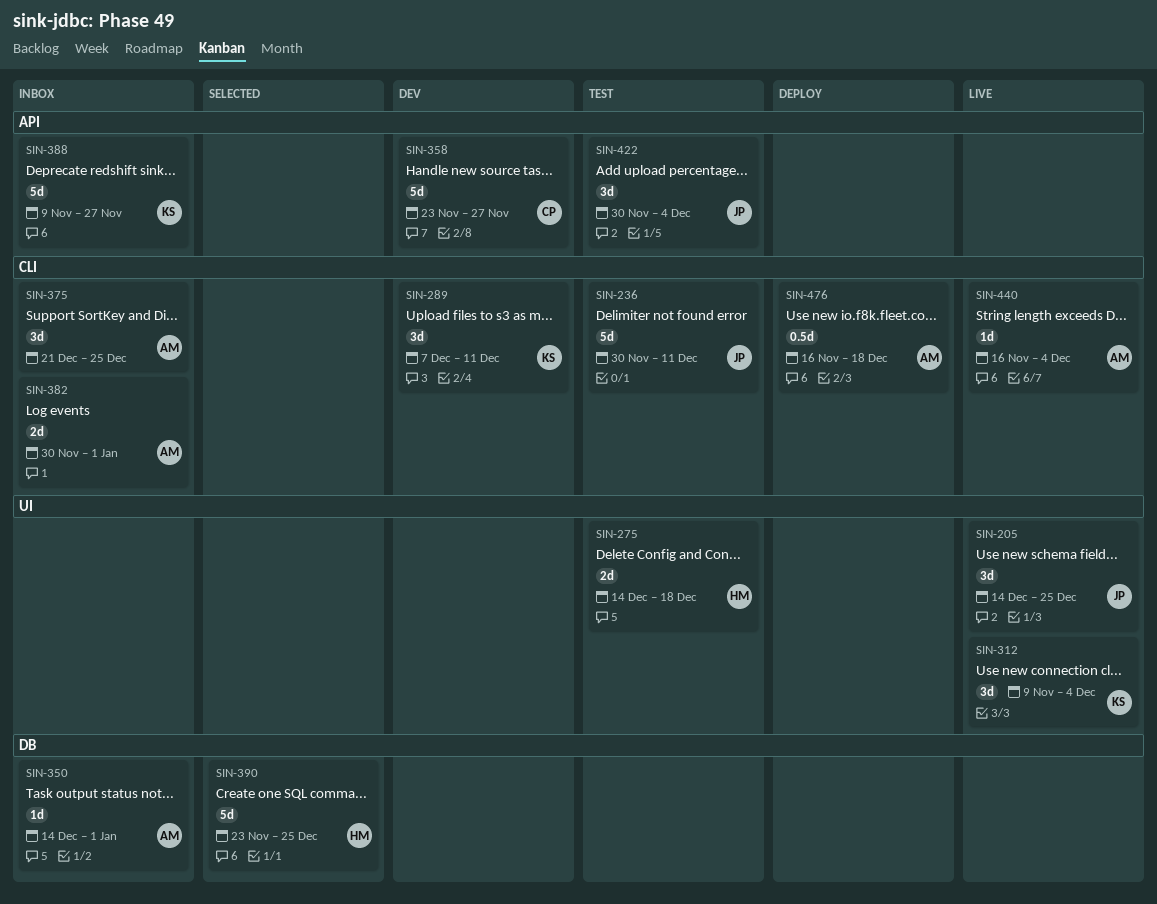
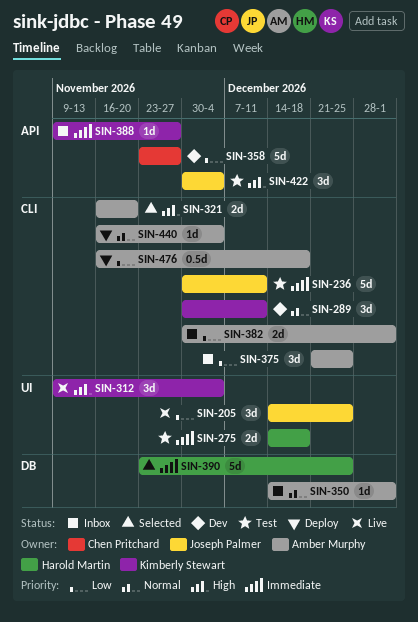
SIN-289, start: Dec 7 -> Nov 30
SIN-321: none -> present
SIN-388, estimate: 5d -> 1d
SIN-440, status: Live -> Deploy

